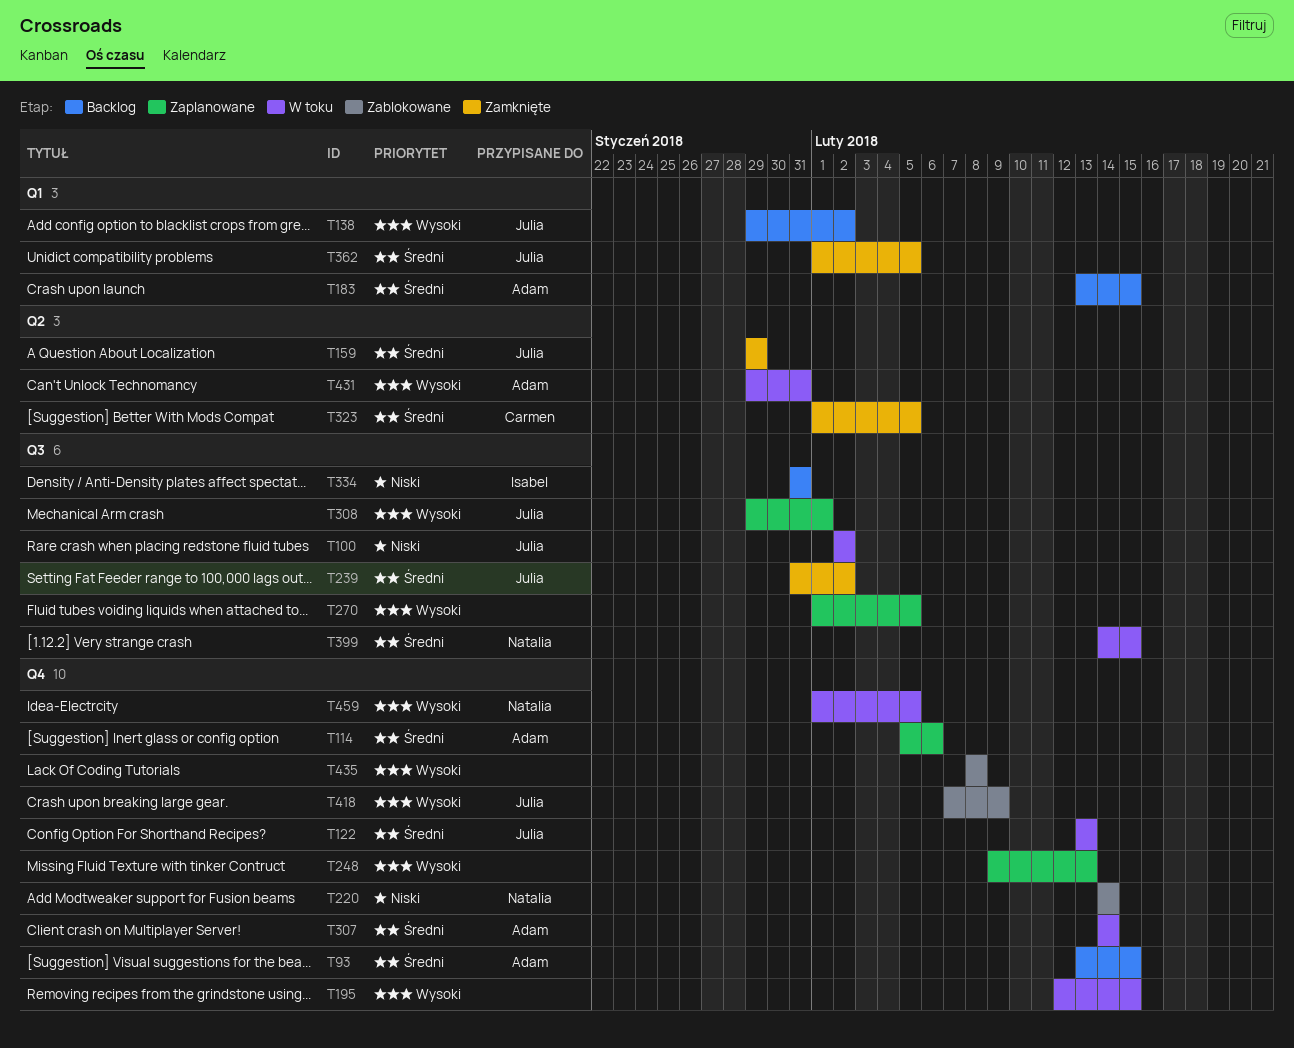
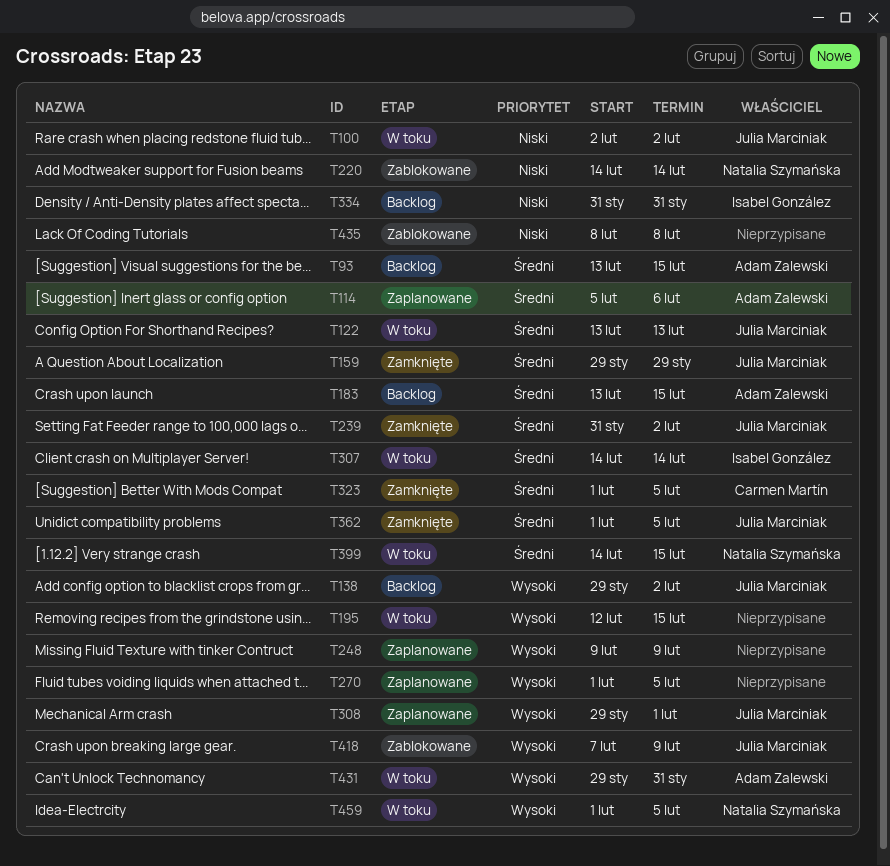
T248, due: Feb 13 -> Feb 9
T307, owner: Adam Zalewski -> Isabel González
T435, priority: Wysoki -> Niski

